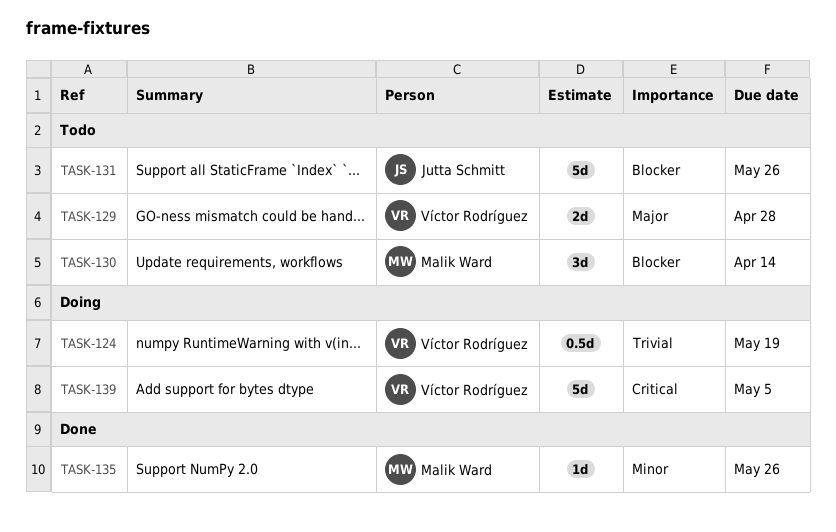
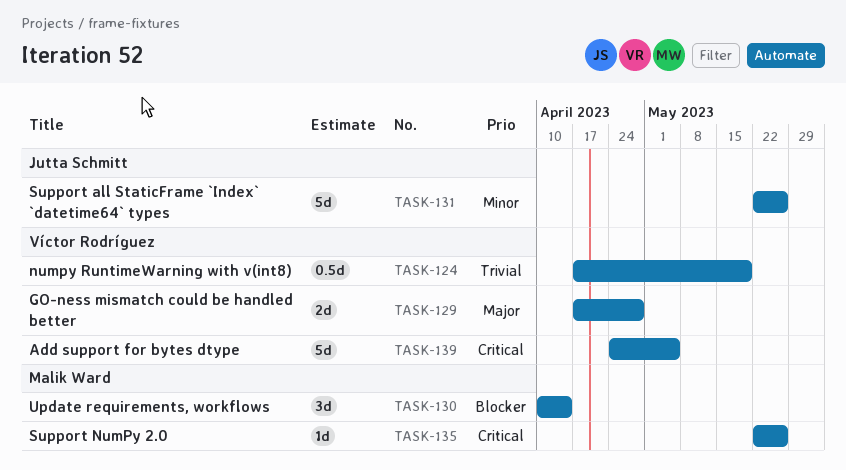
TASK-131, priority: Blocker -> Minor
TASK-135, priority: Minor -> Critical

